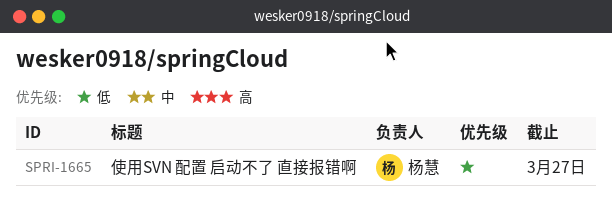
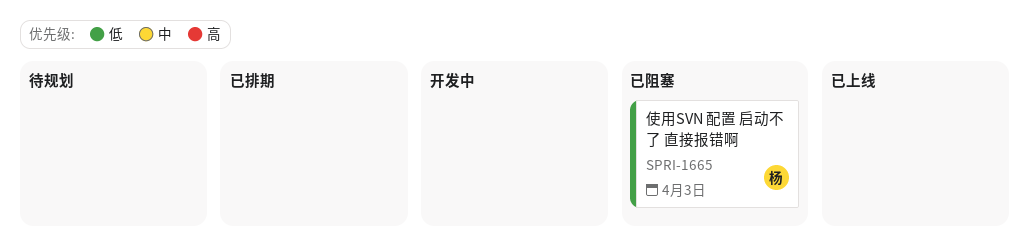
SPRI-1665, due: Mar 27 -> Apr 3

